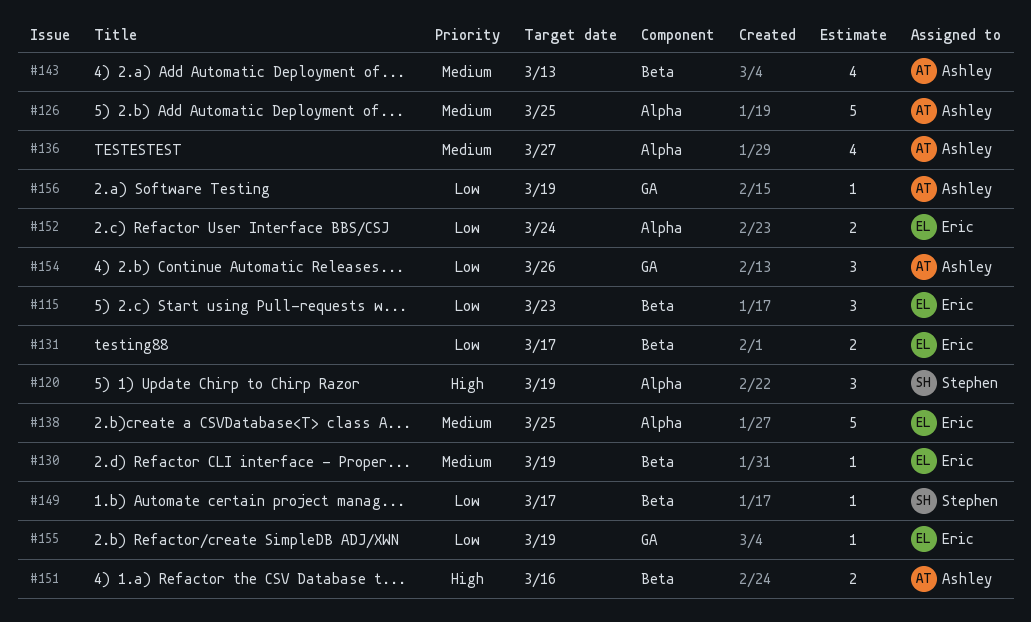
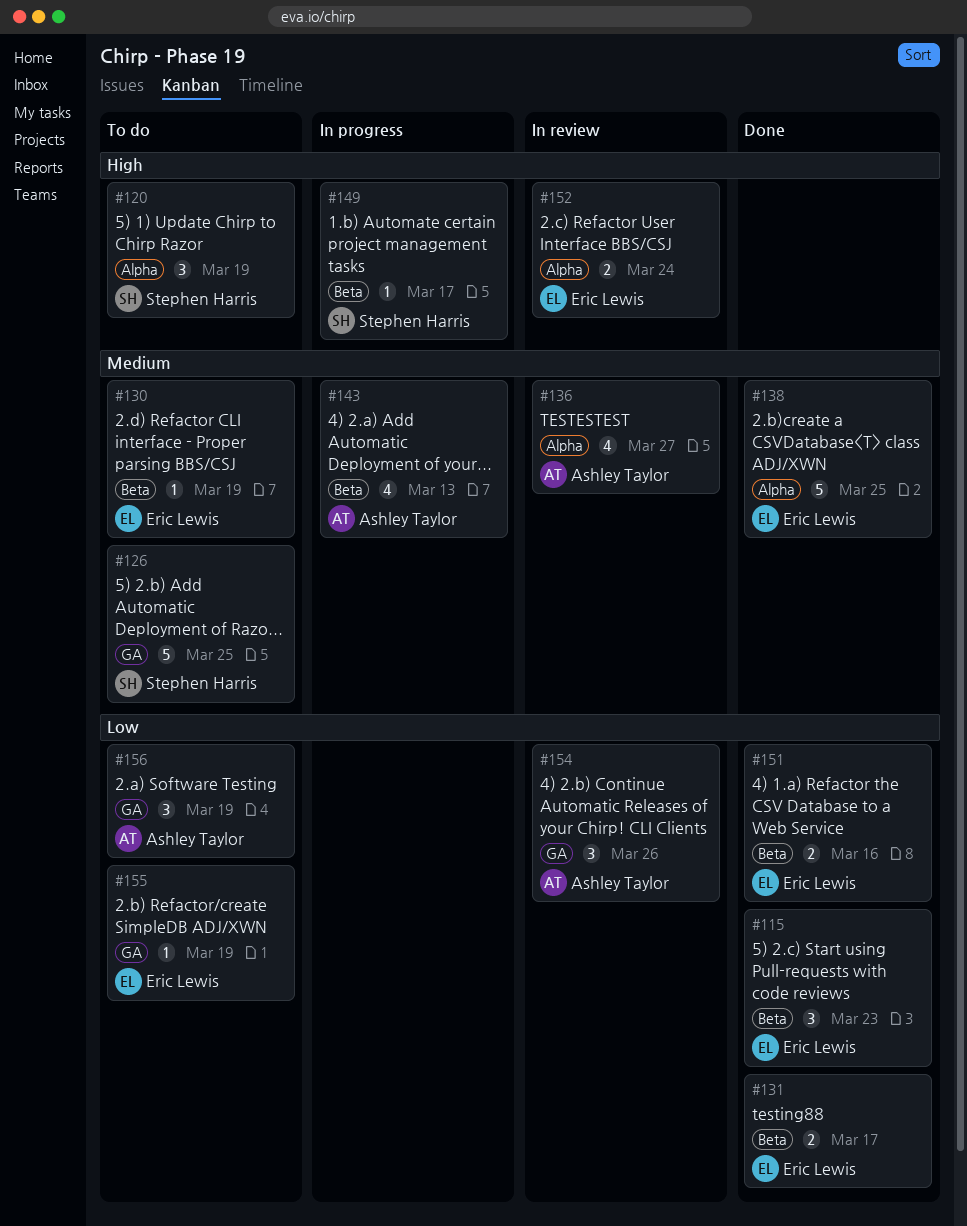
#126, owner: Ashley Taylor -> Stephen Harris
#126, label: Alpha -> GA
#149, priority: Low -> High
#151, owner: Ashley Taylor -> Eric Lewis
#151, priority: High -> Low
#152, priority: Low -> High
#156, estimate: 1 -> 3

